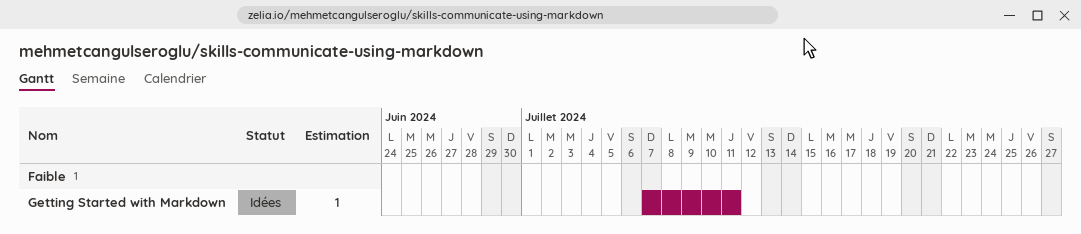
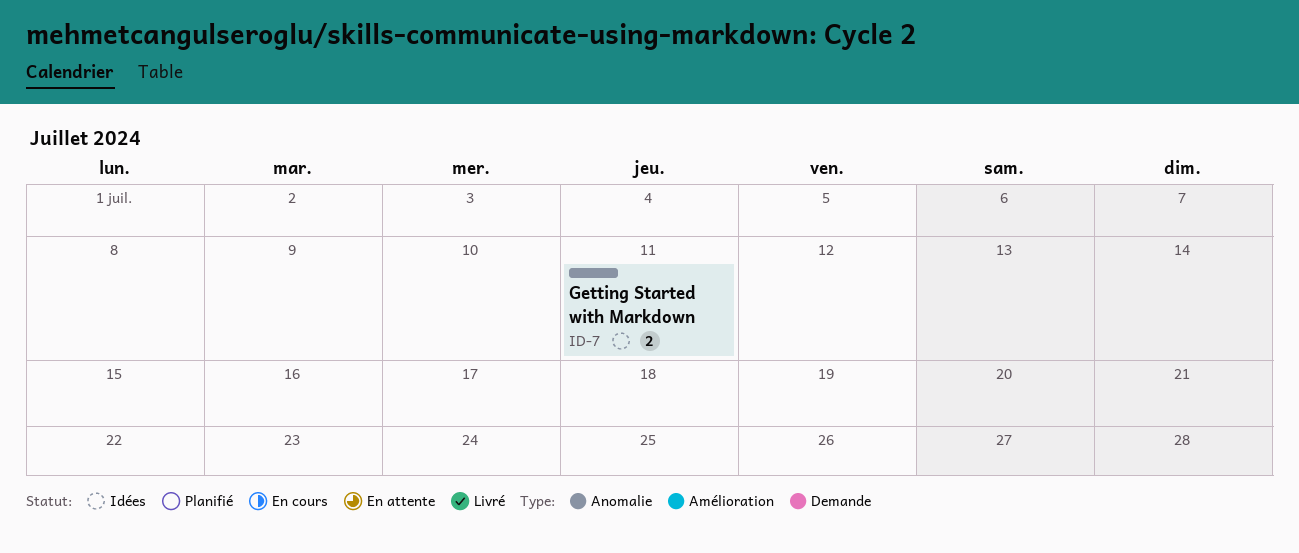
Getting Started with Markdown, estimate: 1 -> 2

